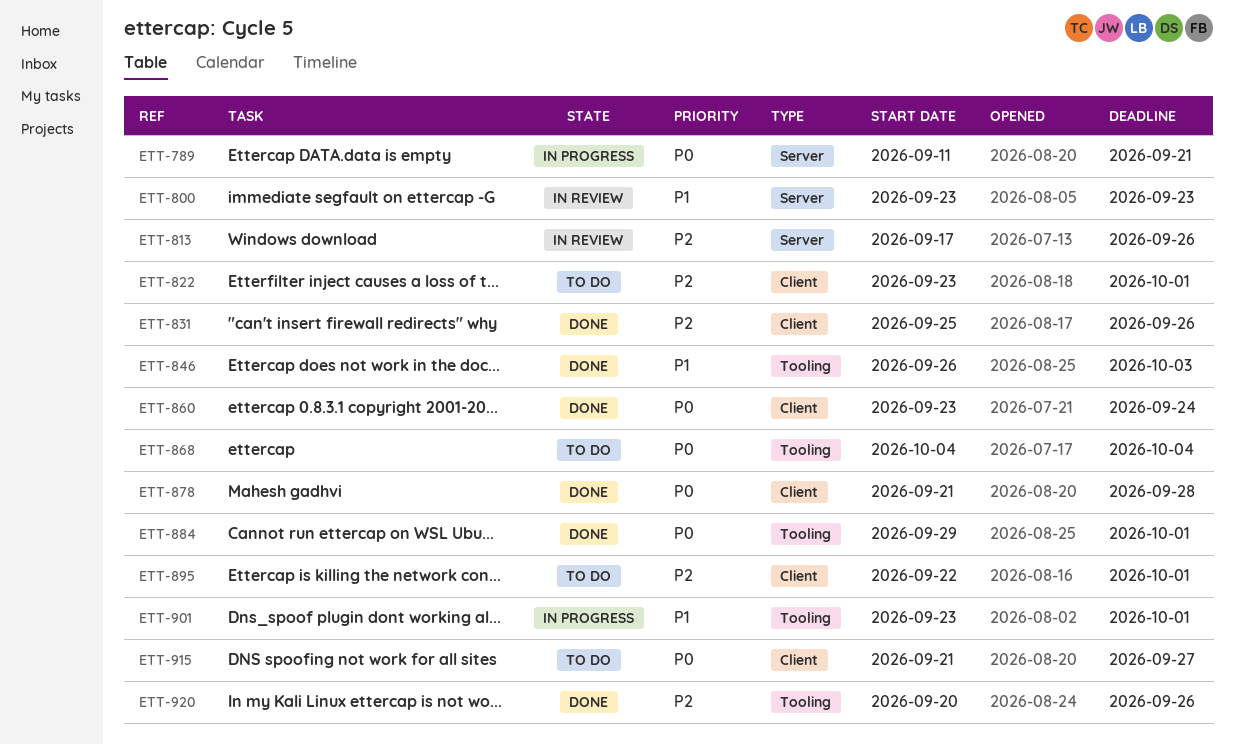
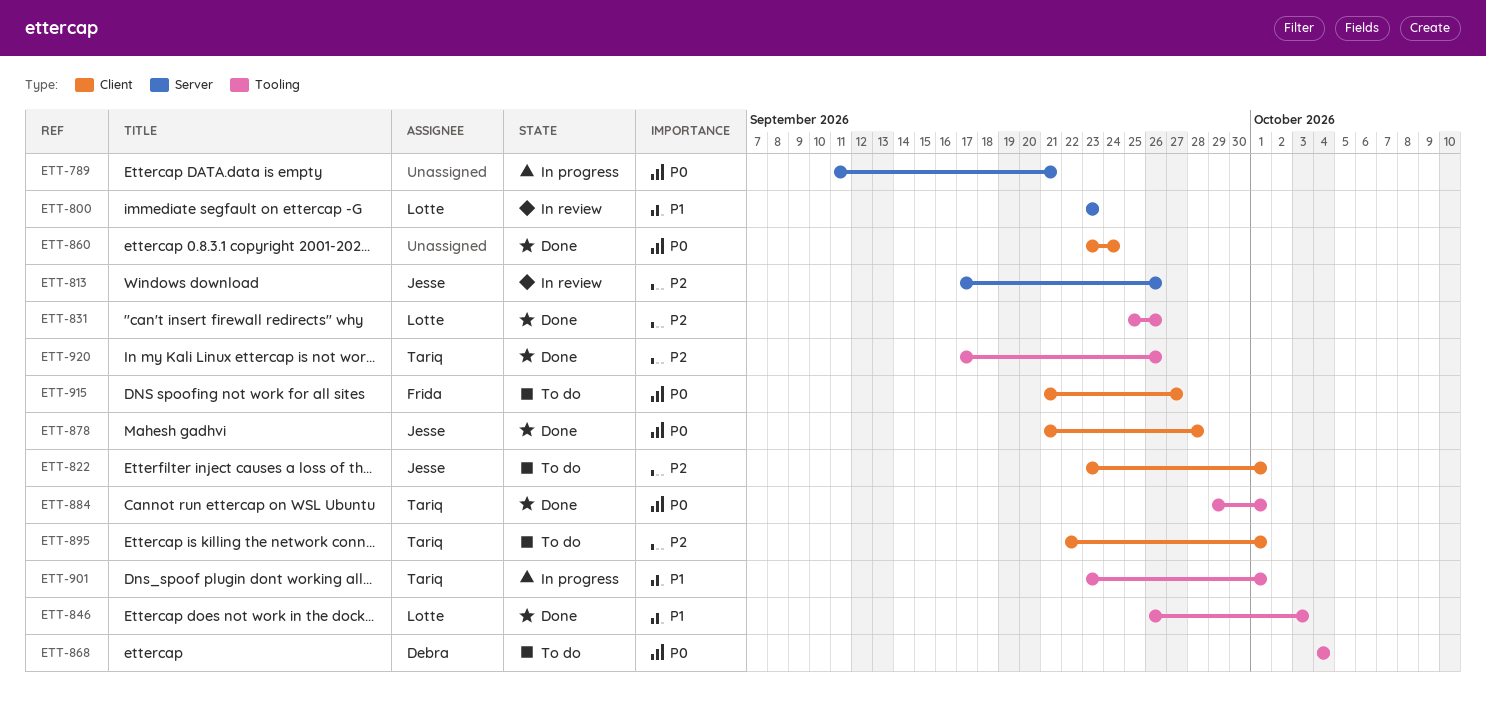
ETT-831, label: Client -> Tooling
ETT-920, start: Sep 20 -> Sep 17

